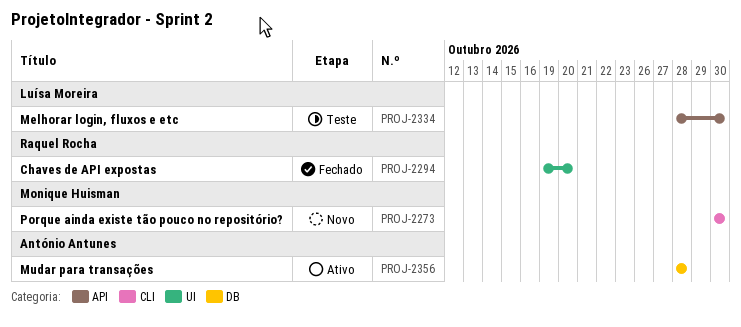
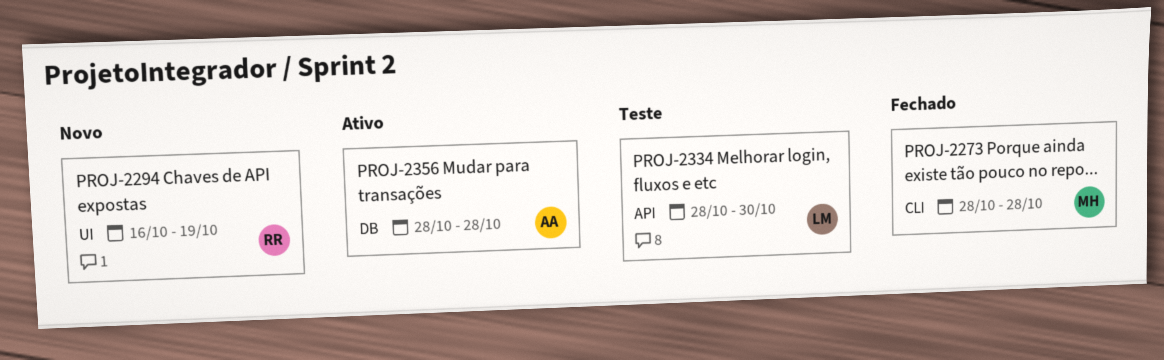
PROJ-2273, status: Novo -> Fechado
PROJ-2273, start: Oct 30 -> Oct 28
PROJ-2273, due: Oct 30 -> Oct 28
PROJ-2294, status: Fechado -> Novo
PROJ-2294, start: Oct 19 -> Oct 16
PROJ-2294, due: Oct 20 -> Oct 19

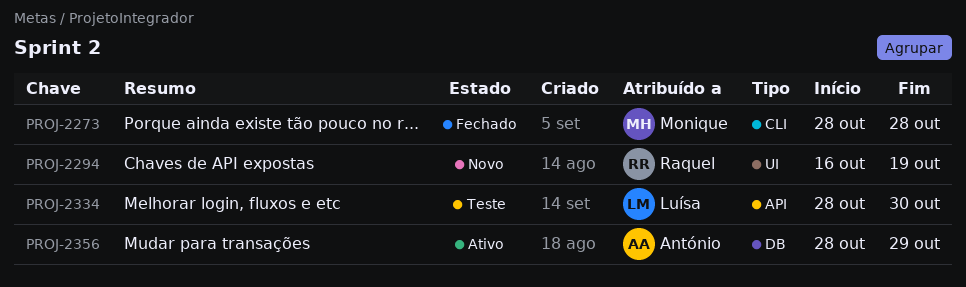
PROJ-2356, due: Oct 28 -> Oct 29

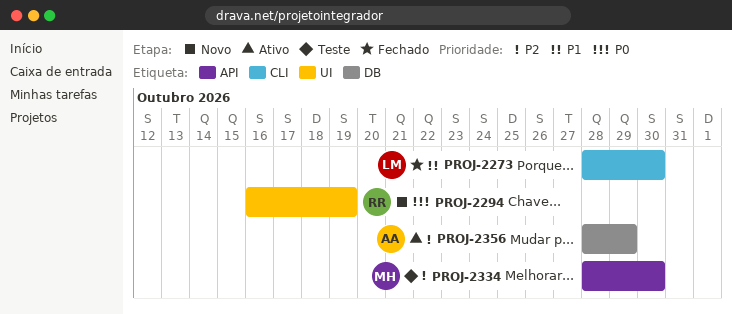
PROJ-2273, owner: Monique -> Luísa
PROJ-2273, due: Oct 28 -> Oct 30
PROJ-2334, owner: Luísa -> Monique

